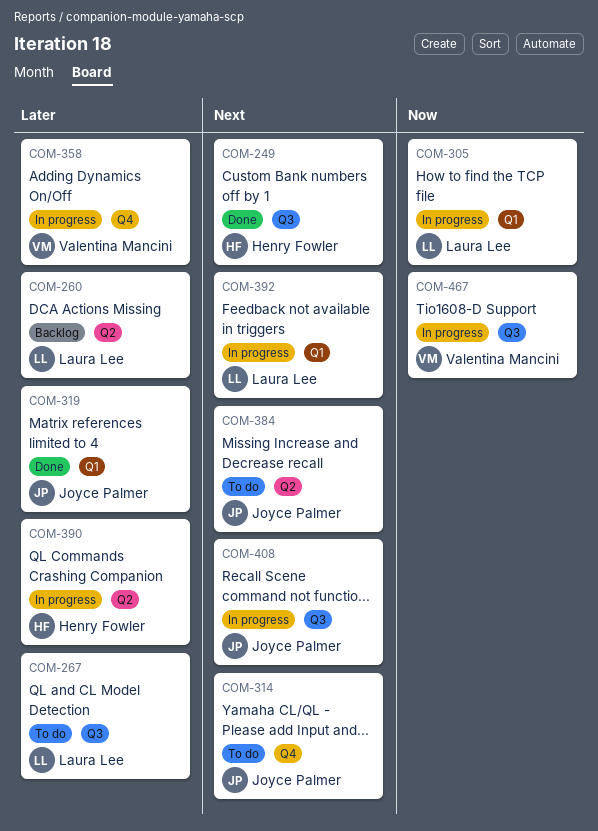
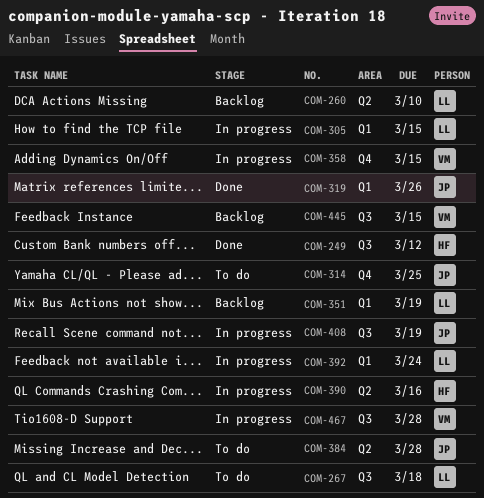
COM-351: none -> present
COM-445: none -> present

